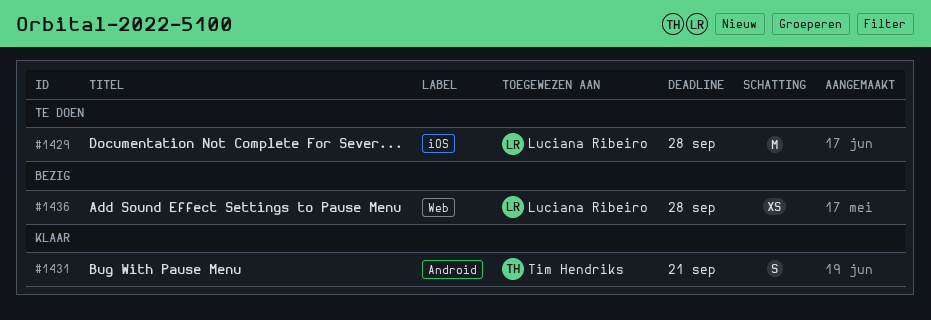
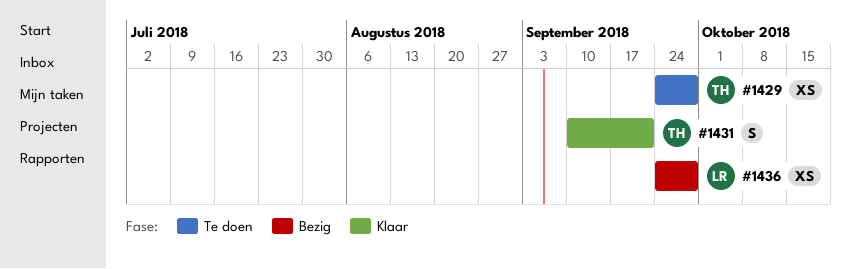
#1429, owner: Luciana Ribeiro -> Tim Hendriks
#1429, estimate: M -> XS

